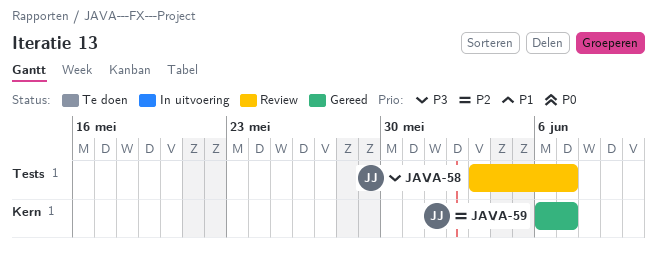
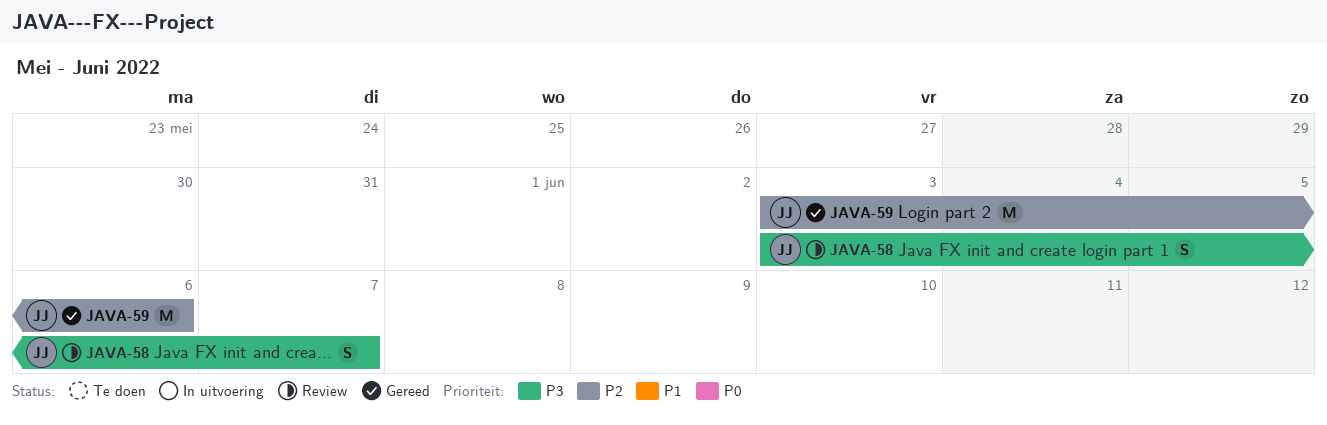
JAVA-59, start: Jun 6 -> Jun 3
JAVA-59, due: Jun 7 -> Jun 6

